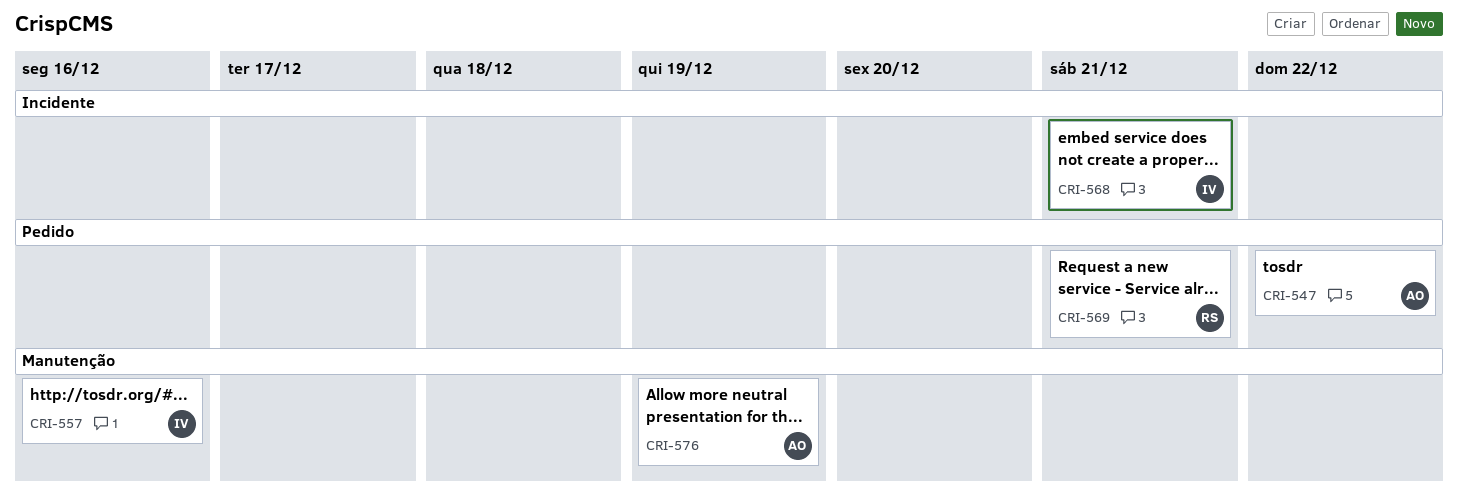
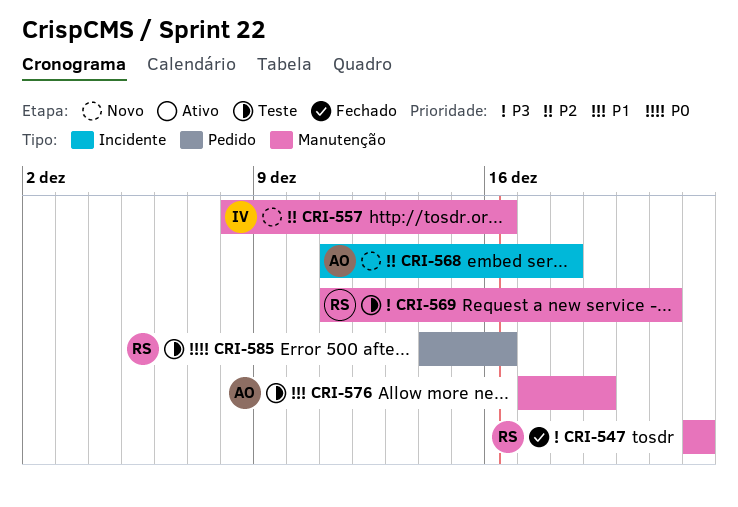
CRI-547, owner: AO -> RS
CRI-547, label: Pedido -> Manutenção
CRI-568, owner: IV -> AO
CRI-568, due: Dec 21 -> Dec 18
CRI-569, label: Pedido -> Manutenção
CRI-585: none -> present

